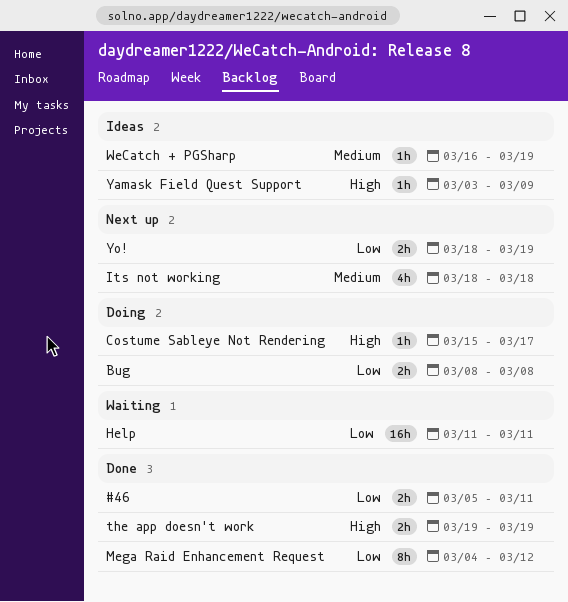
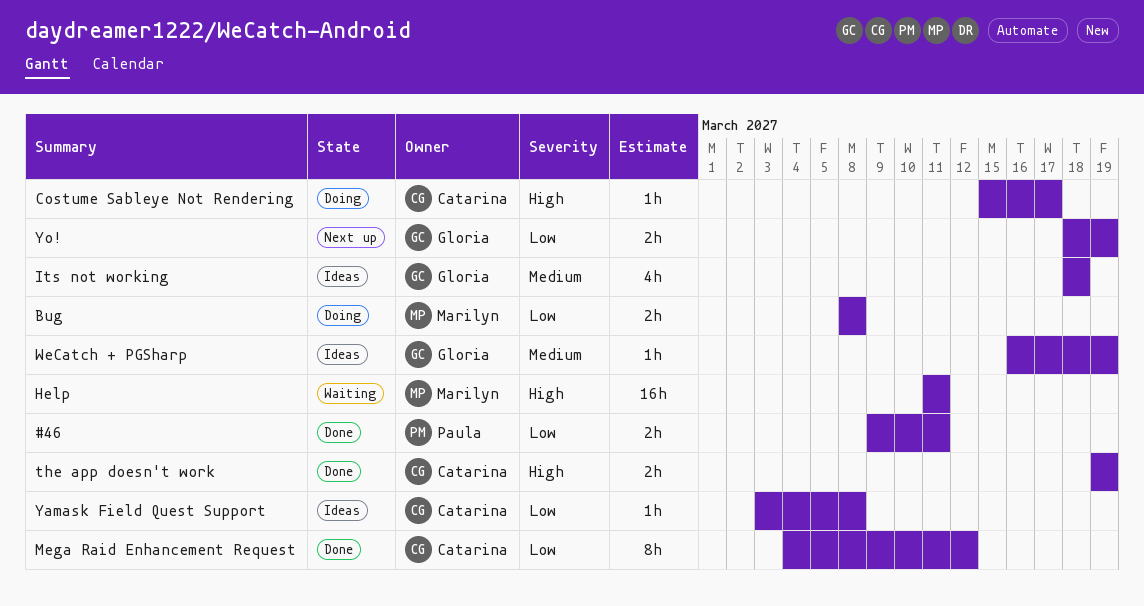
#46, start: Mar 5 -> Mar 9
Help, priority: Low -> High
Its not working, status: Next up -> Ideas
Yamask Field Quest Support, priority: High -> Low
Yamask Field Quest Support, due: Mar 9 -> Mar 8

